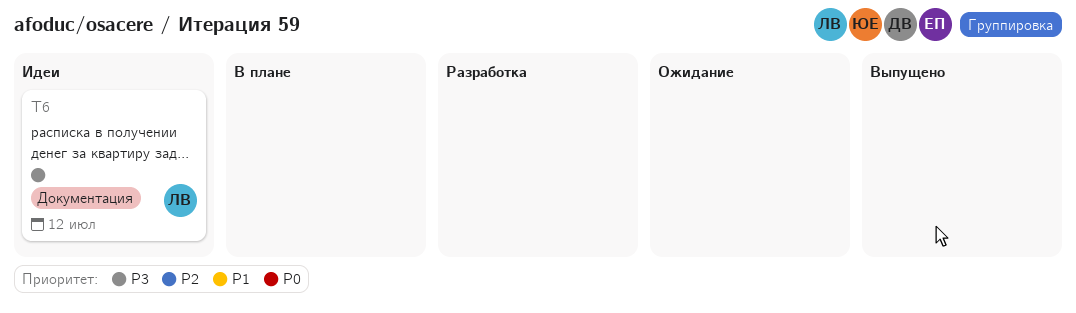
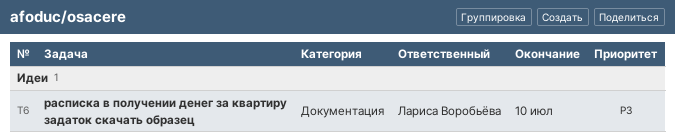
T6, due: Jul 12 -> Jul 10

